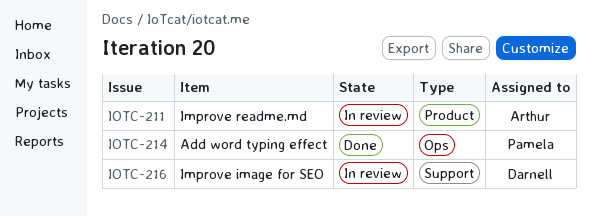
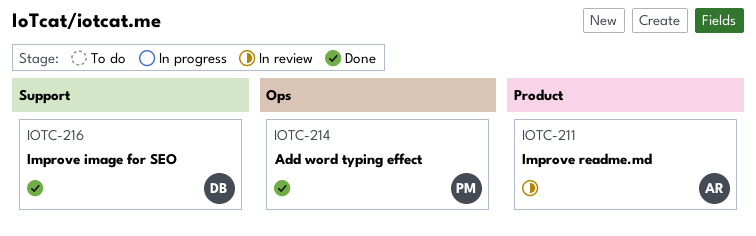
IOTC-216, status: In review -> Done

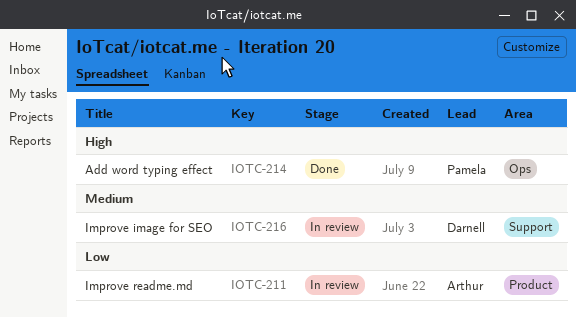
IOTC-216, status: Done -> In review

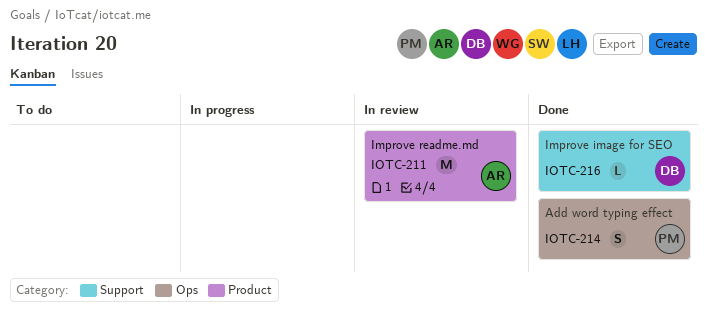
IOTC-216, status: In review -> Done

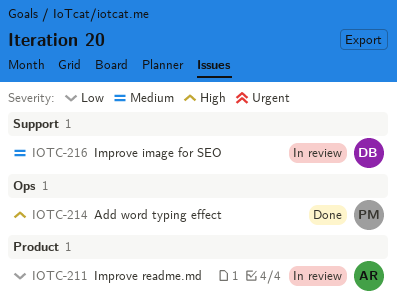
IOTC-216, status: Done -> In review

